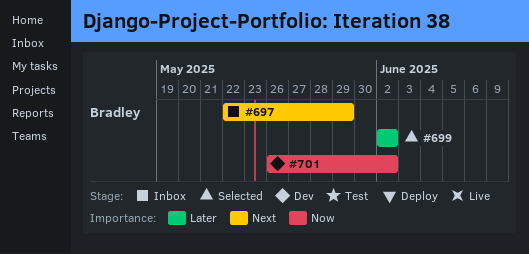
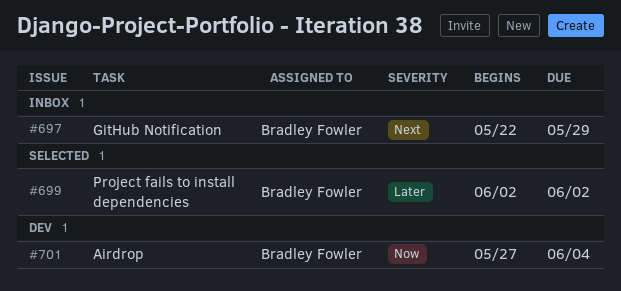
#701, start: May 26 -> May 27
#701, due: Jun 2 -> Jun 4

